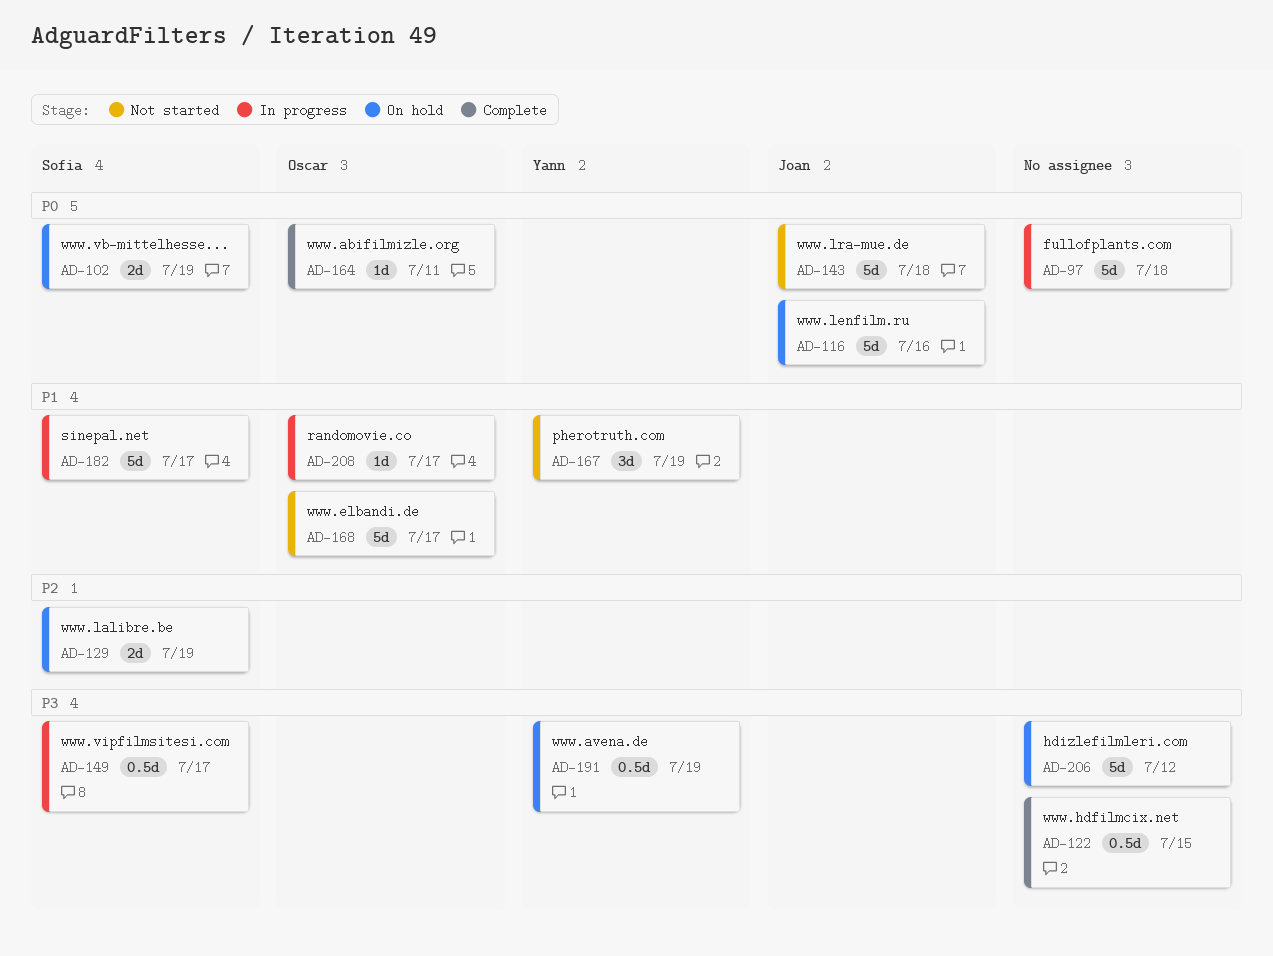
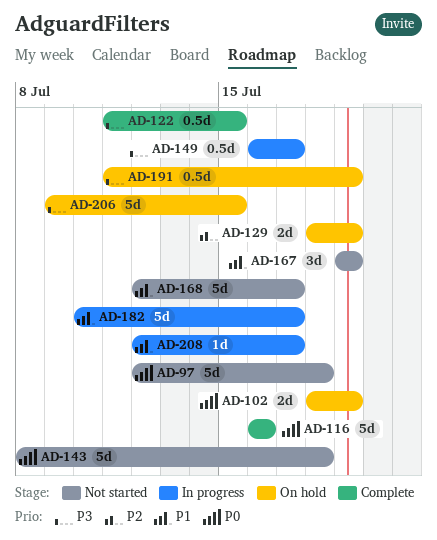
AD-97, status: In progress -> Not started
AD-116, status: On hold -> Complete
AD-164: present -> none
AD-206, due: Jul 12 -> Jul 15

